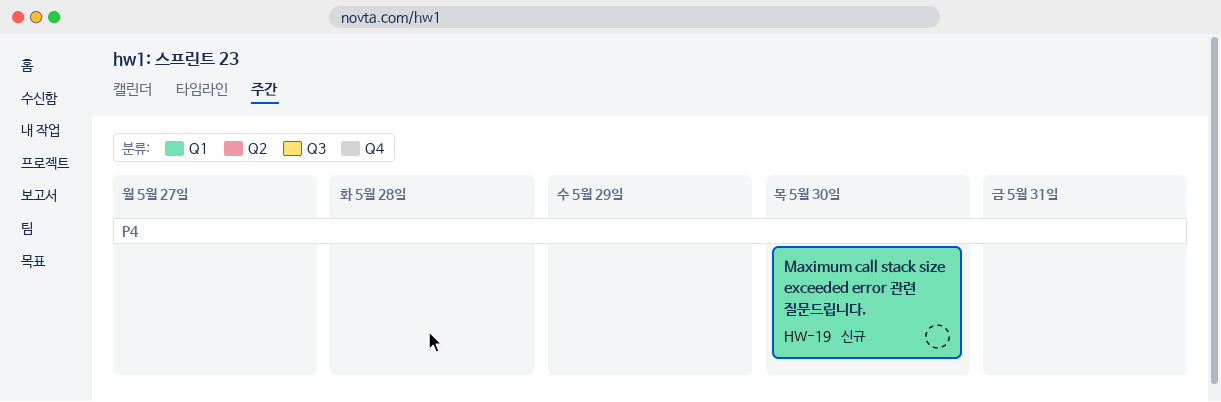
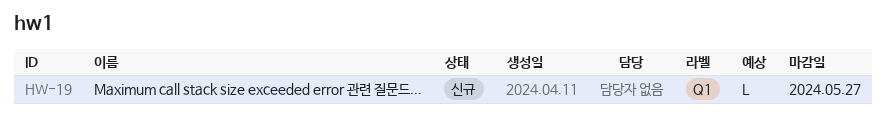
HW-19, due: May 30 -> May 27

